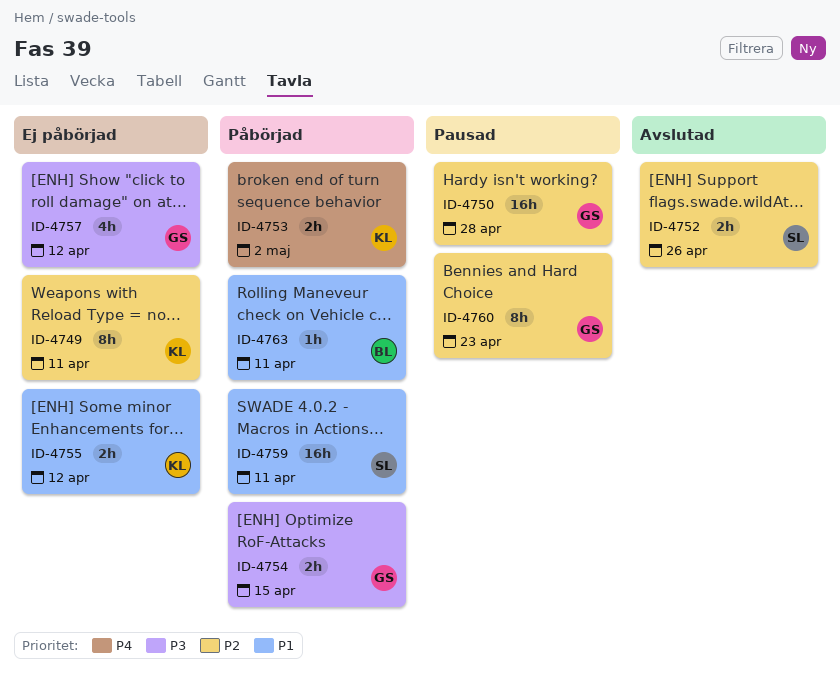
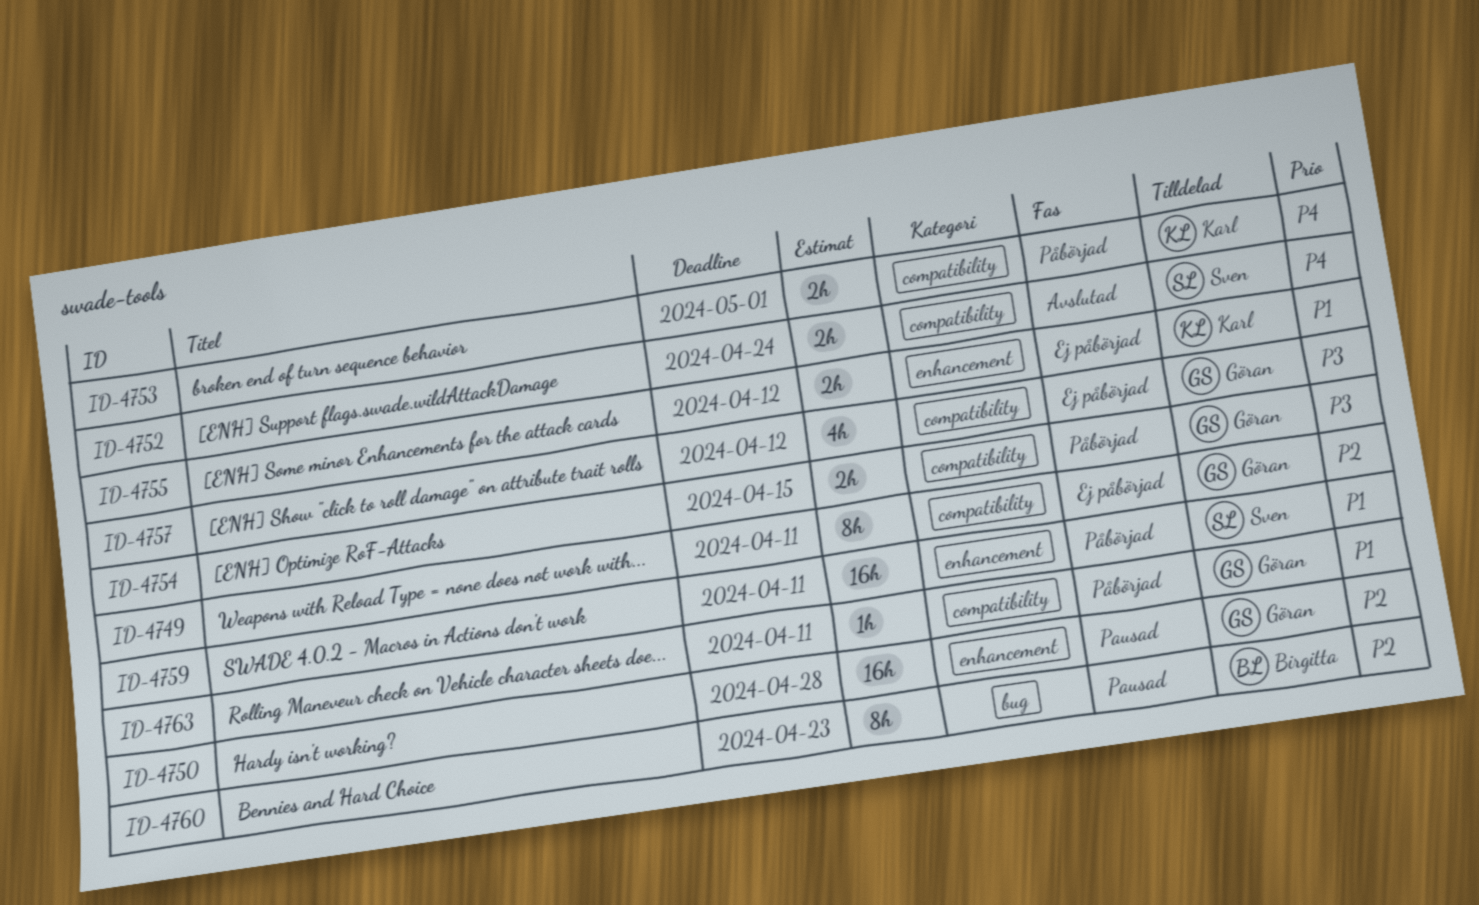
ID-4749, owner: Karl -> Göran
ID-4752, priority: P2 -> P4
ID-4752, due: Apr 26 -> Apr 24
ID-4753, due: May 2 -> May 1
ID-4760, owner: Göran -> Birgitta
ID-4763, owner: Birgitta -> Göran

